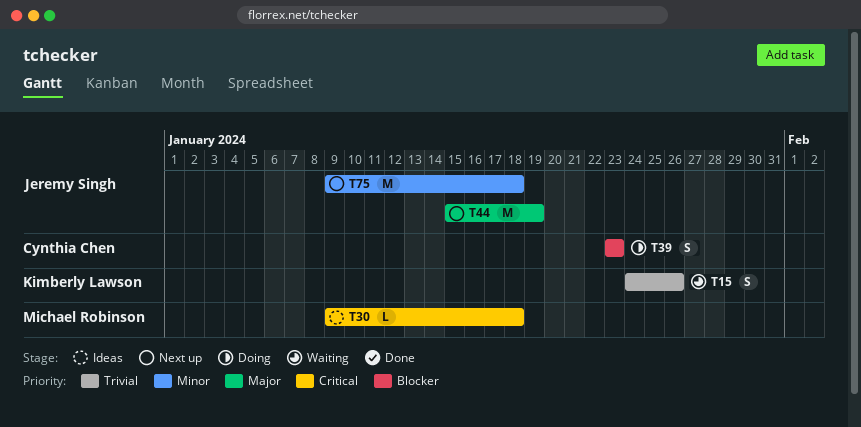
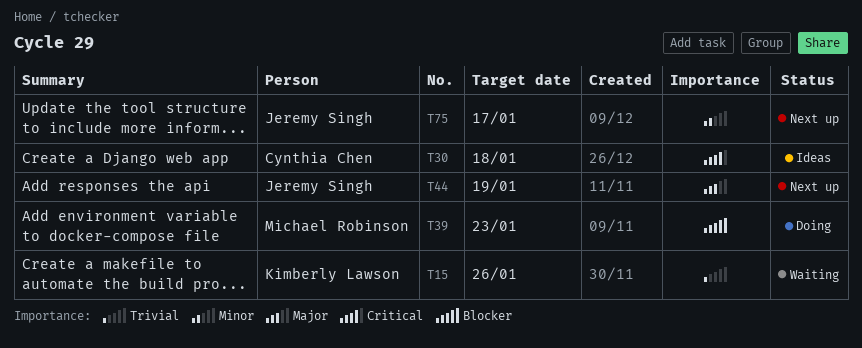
T30, owner: Michael Robinson -> Cynthia Chen
T39, owner: Cynthia Chen -> Michael Robinson
T75, due: Jan 18 -> Jan 17

